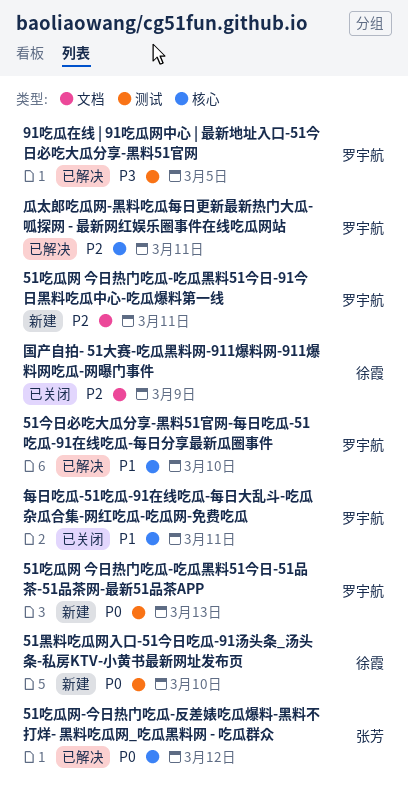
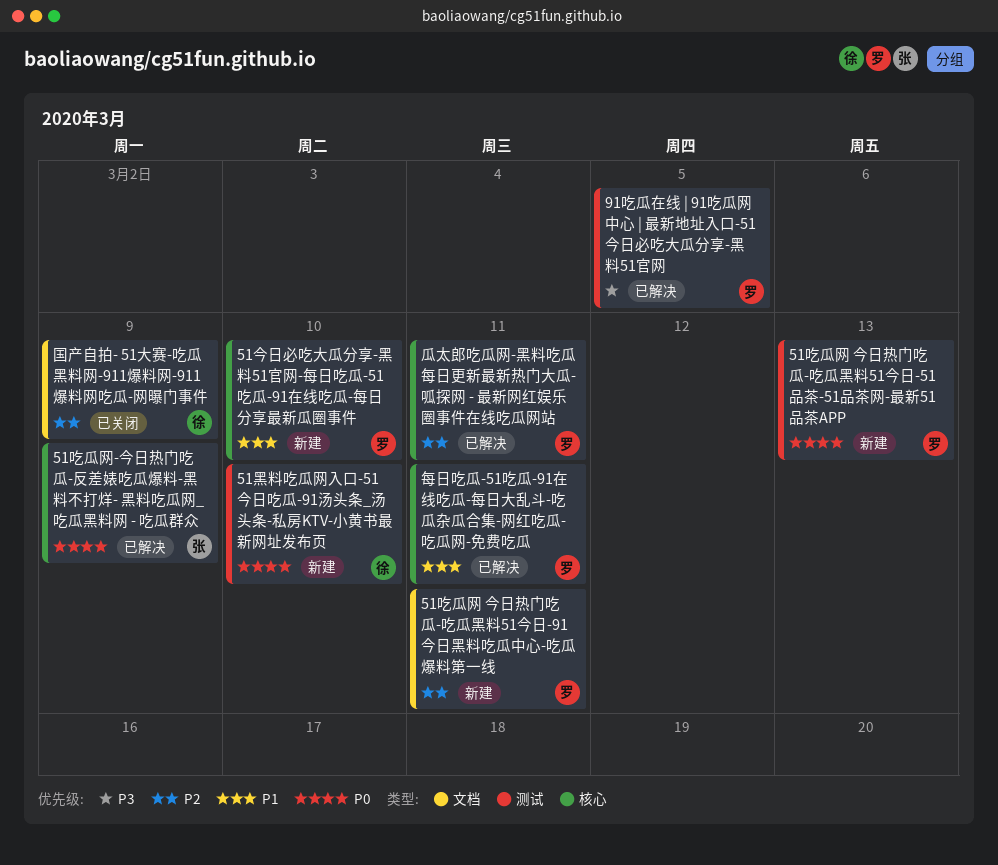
51今日必吃大瓜分享-黑料51官网-每日吃瓜-51吃瓜-91在线吃瓜-每日分享最新瓜圈事件, status: 已解决 -> 新建
51吃瓜网-今日热门吃瓜-反差婊吃瓜爆料-黑料不打烊- 黑料吃瓜网_吃瓜黑料网 - 吃瓜群众, due: Mar 12 -> Mar 9
每日吃瓜-51吃瓜-91在线吃瓜-每日大乱斗-吃瓜杂瓜合集-网红吃瓜-吃瓜网-免费吃瓜, status: 已关闭 -> 已解决

